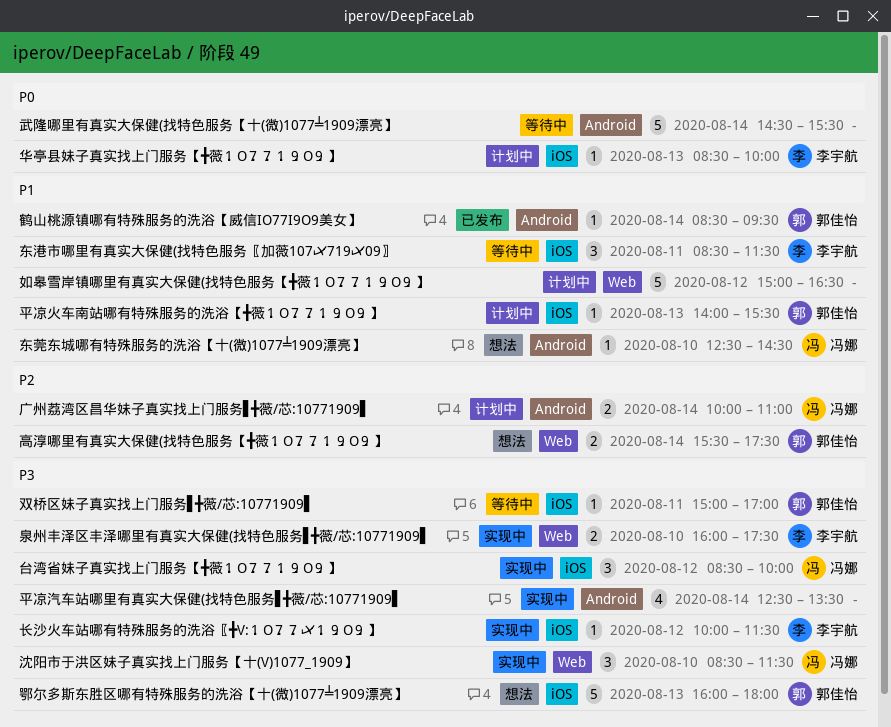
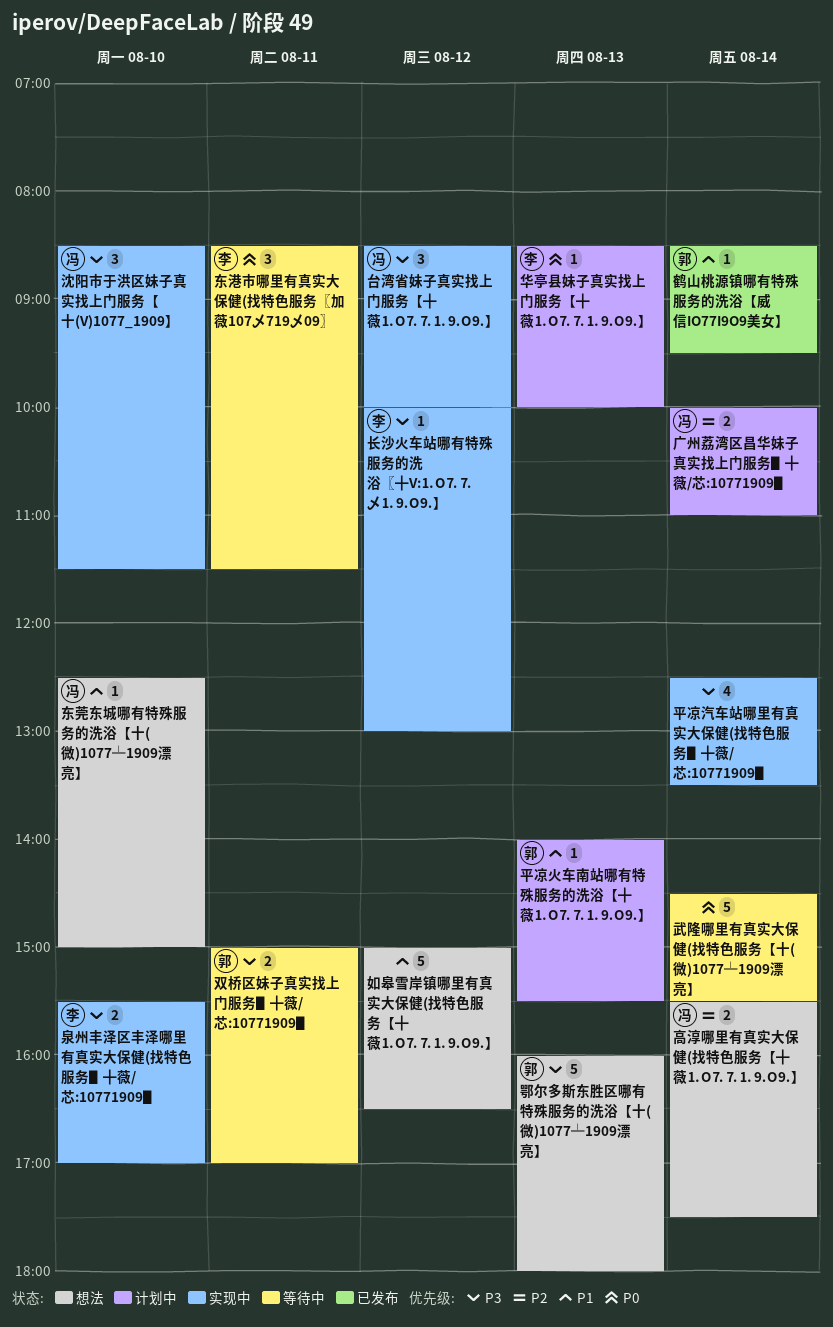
东港市哪里有真实大保健(找特色服务〖加薇107乄719乄09〗, priority: P1 -> P0
东莞东城哪有特殊服务的洗浴【十(微)1077╧1909漂亮】, ends: 14:30 -> 15:00
双桥区妹子真实找上门服务▋╋薇/芯:10771909▋, estimate: 1 -> 2
如皋雪岸镇哪里有真实大保健(找特色服务【╋薇⒈O⒎⒎⒈⒐O⒐】, status: 计划中 -> 想法
泉州丰泽区丰泽哪里有真实大保健(找特色服务▋╋薇/芯:10771909▋, begins: 16:00 -> 15:30
泉州丰泽区丰泽哪里有真实大保健(找特色服务▋╋薇/芯:10771909▋, ends: 17:30 -> 17:00
长沙火车站哪有特殊服务的洗浴〖╋V:⒈O⒎⒎乄⒈⒐O⒐】, ends: 11:30 -> 13:00
高淳哪里有真实大保健(找特色服务【╋薇⒈O⒎⒎⒈⒐O⒐】, owner: 郭佳怡 -> 冯娜

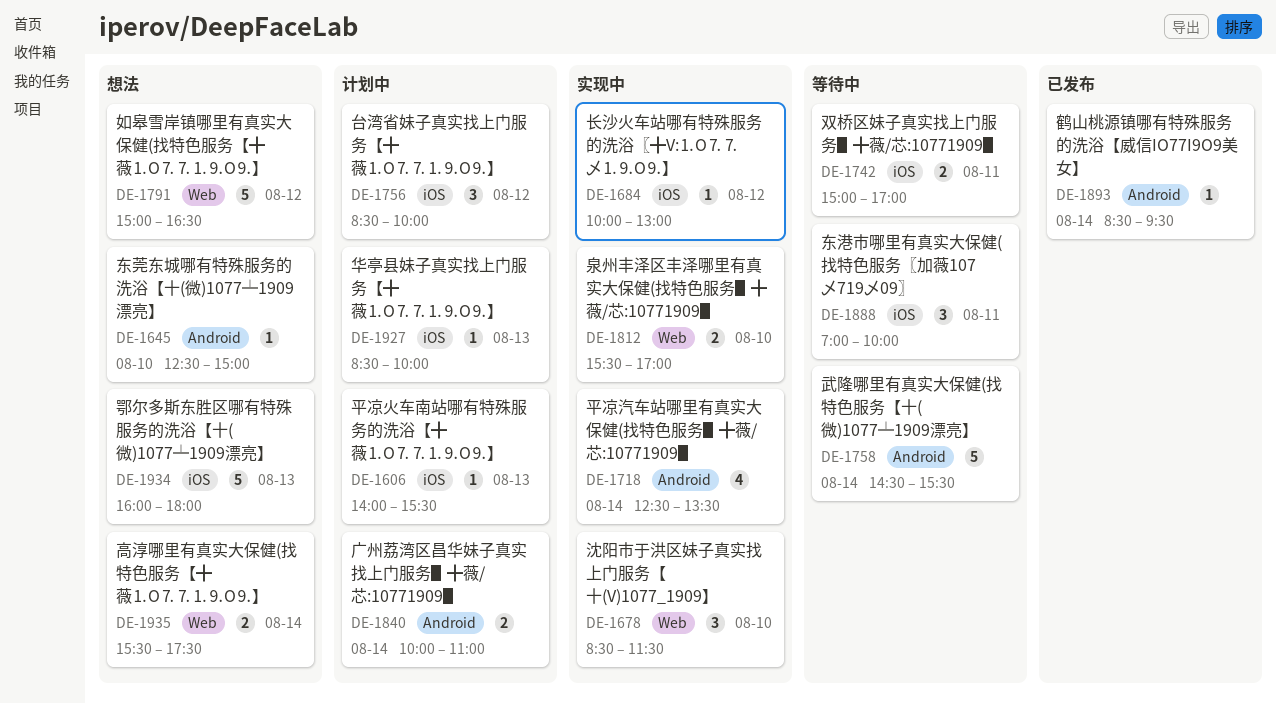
东港市哪里有真实大保健(找特色服务〖加薇107乄719乄09〗, begins: 08:30 -> 07:00
东港市哪里有真实大保健(找特色服务〖加薇107乄719乄09〗, ends: 11:30 -> 10:00
台湾省妹子真实找上门服务【╋薇⒈O⒎⒎⒈⒐O⒐】, status: 实现中 -> 计划中

